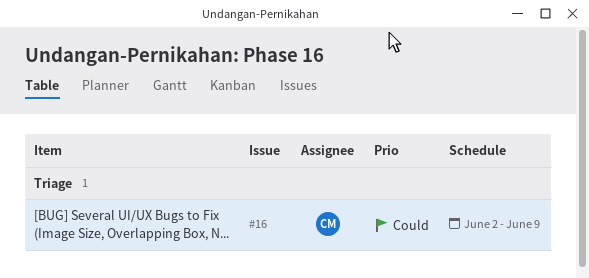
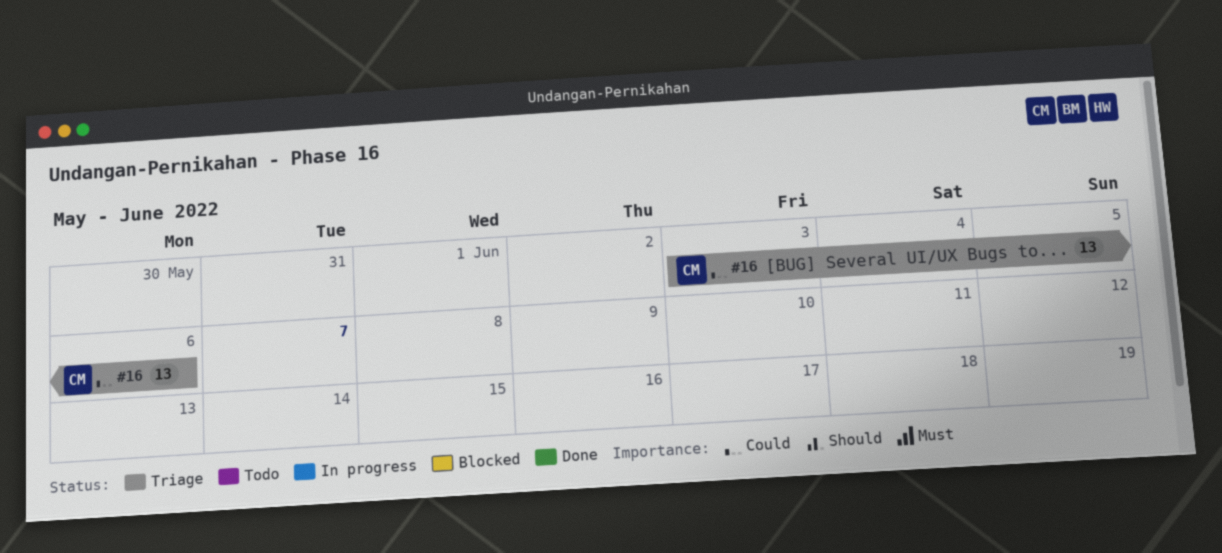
#16, start: Jun 2 -> Jun 3
#16, due: Jun 9 -> Jun 6

